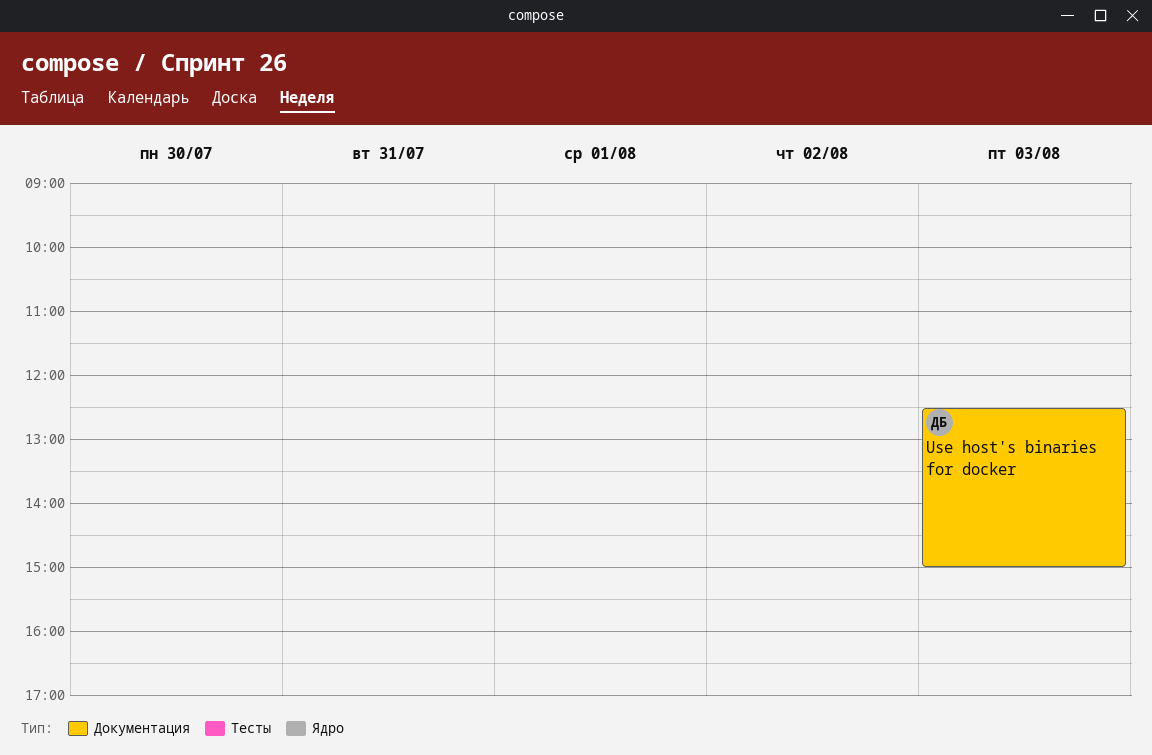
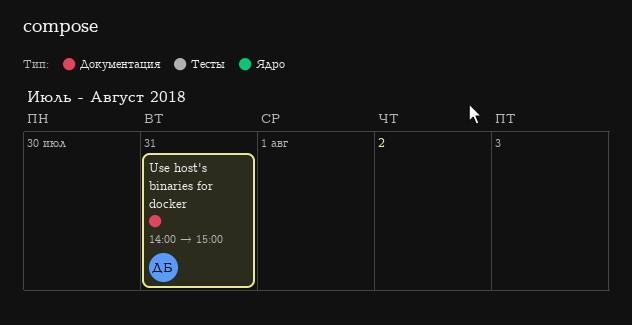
Use host's binaries for docker, day: Aug 3 -> Jul 31
Use host's binaries for docker, begins: 12:30 -> 14:00

